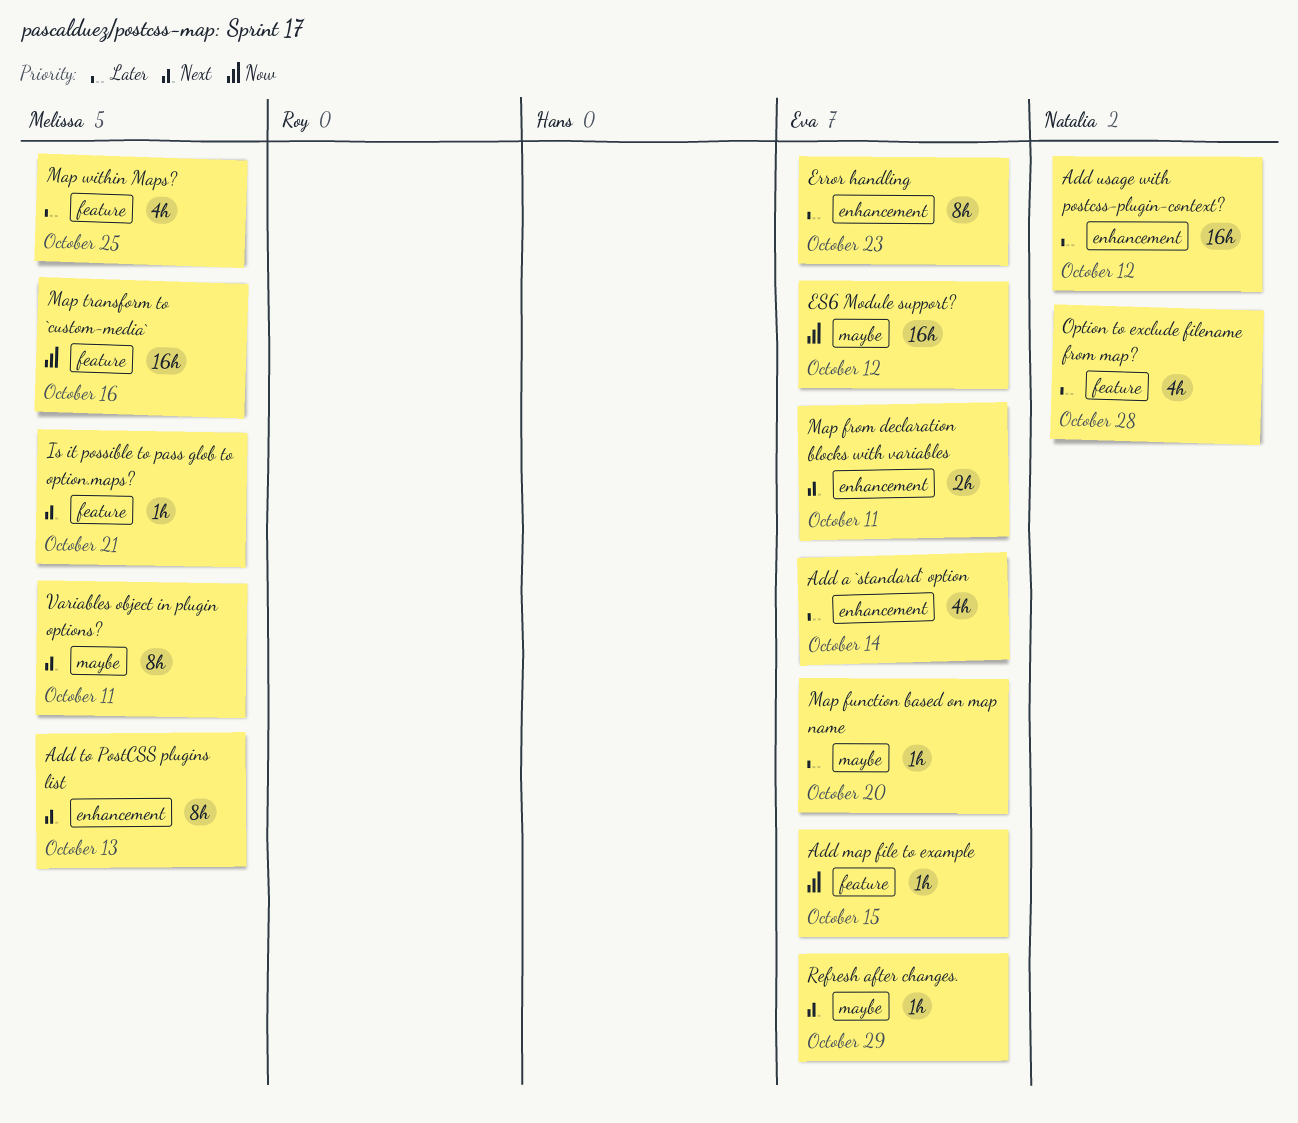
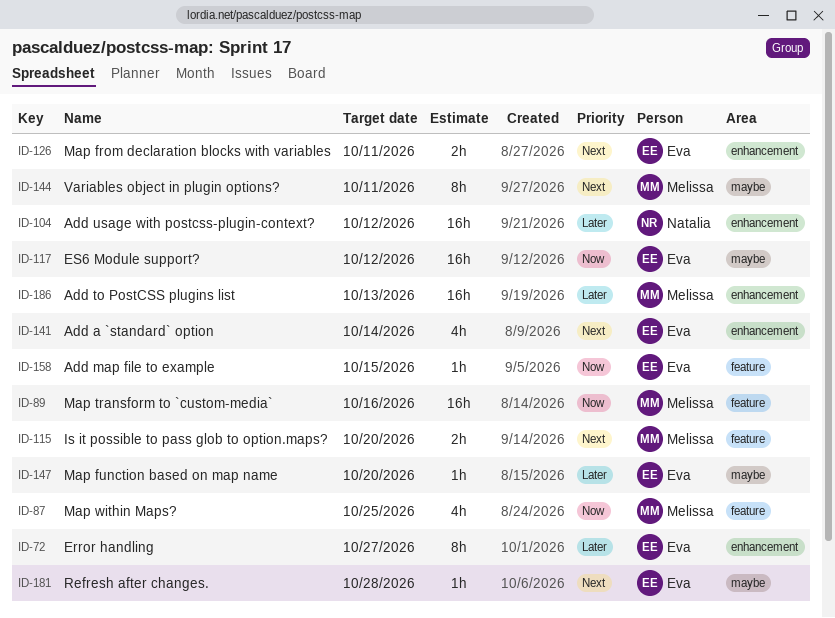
Add a `standard` option, priority: Later -> Next
Add to PostCSS plugins list, priority: Next -> Later
Add to PostCSS plugins list, estimate: 8h -> 16h
Error handling, due: Oct 23 -> Oct 27
Is it possible to pass glob to option.maps?, estimate: 1h -> 2h
Is it possible to pass glob to option.maps?, due: Oct 21 -> Oct 20
Map within Maps?, priority: Later -> Now
Option to exclude filename from map?: present -> none
Refresh after changes., due: Oct 29 -> Oct 28

